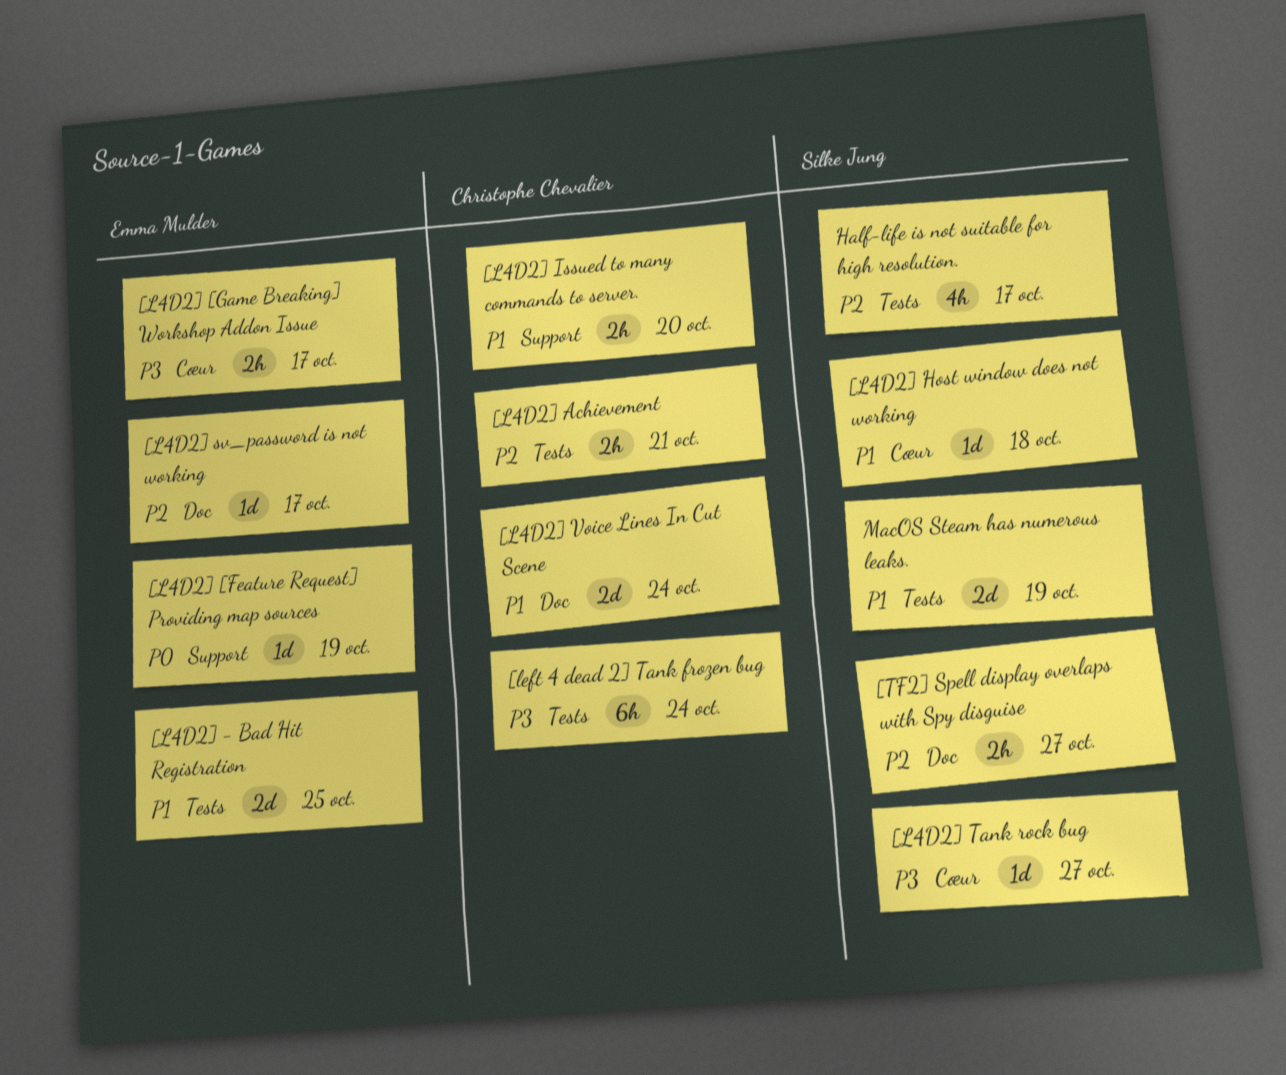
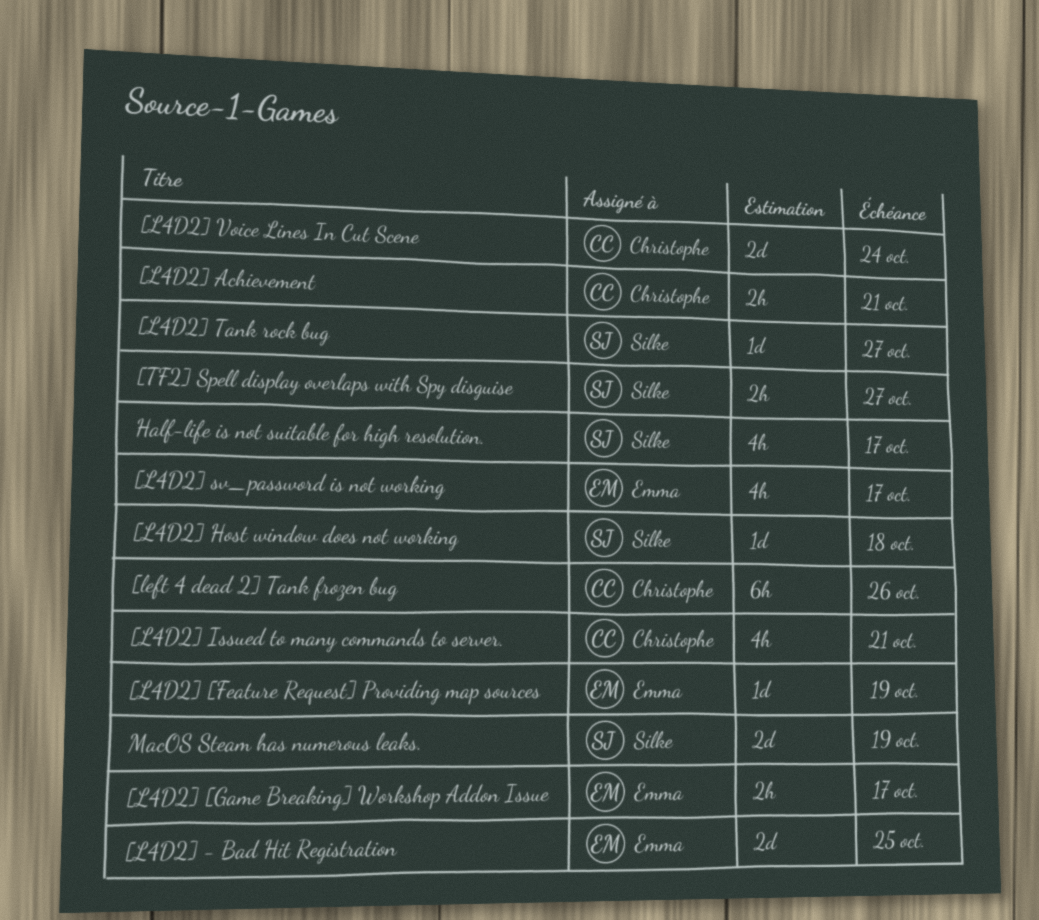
[L4D2] Issued to many commands to server., estimate: 2h -> 4h
[L4D2] Issued to many commands to server., due: Oct 20 -> Oct 21
[L4D2] sv_password is not working, estimate: 1d -> 4h
[left 4 dead 2] Tank frozen bug, due: Oct 24 -> Oct 26

